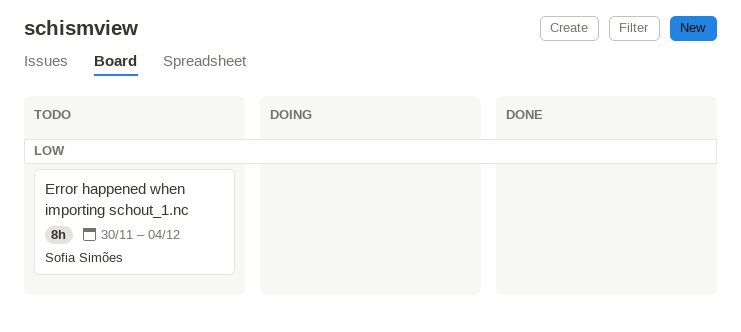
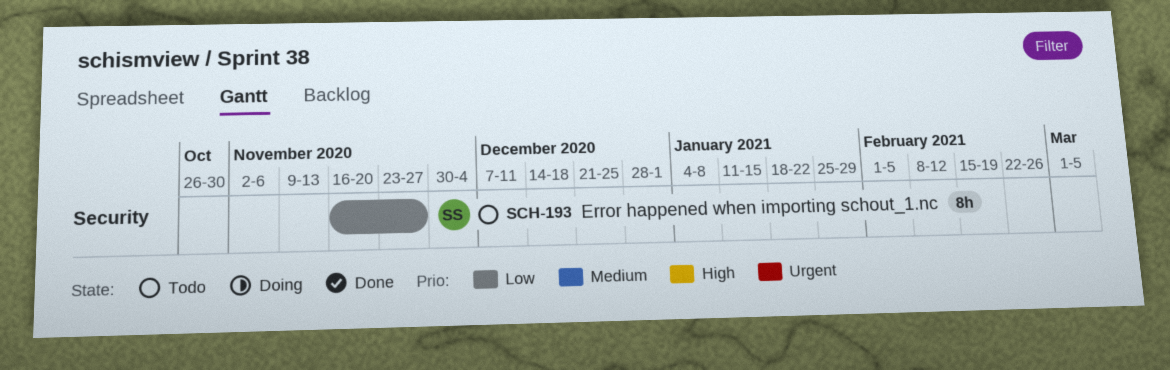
Error happened when importing schout_1.nc, start: Nov 30 -> Nov 16
Error happened when importing schout_1.nc, due: Dec 4 -> Nov 27

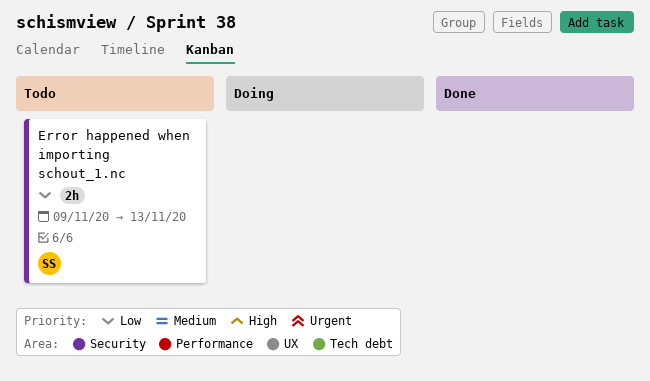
Error happened when importing schout_1.nc, estimate: 8h -> 2h
Error happened when importing schout_1.nc, start: Nov 16 -> Nov 9
Error happened when importing schout_1.nc, due: Nov 27 -> Nov 13

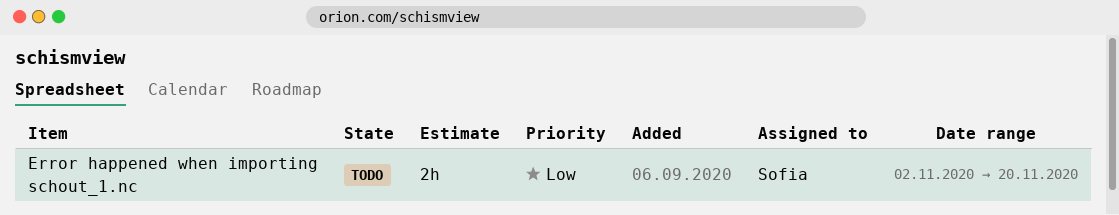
Error happened when importing schout_1.nc, start: Nov 9 -> Nov 2
Error happened when importing schout_1.nc, due: Nov 13 -> Nov 20

